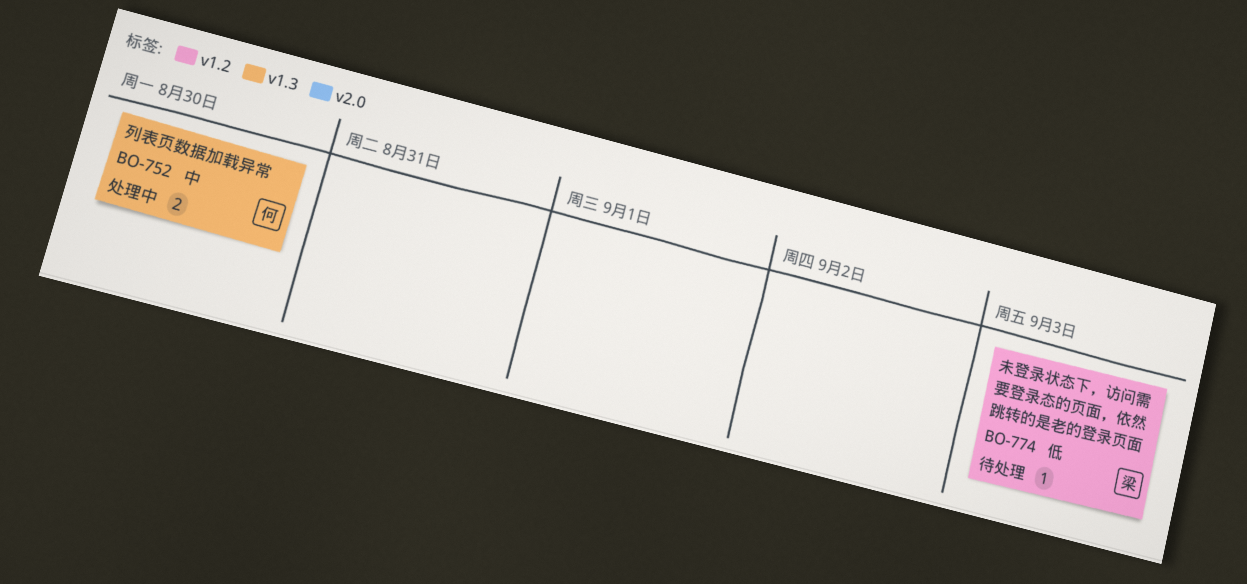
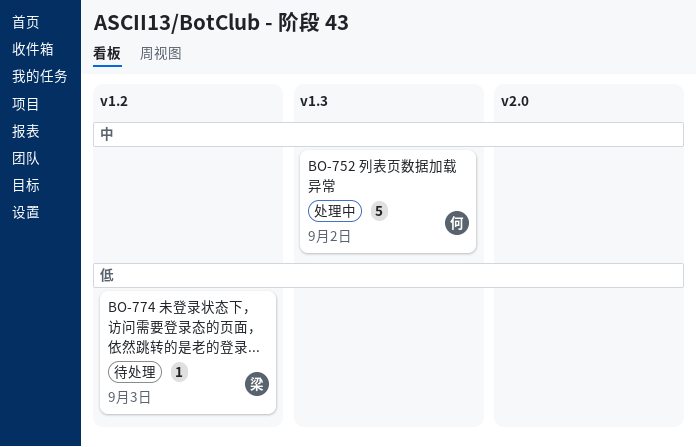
BO-752, estimate: 2 -> 5
BO-752, due: Aug 30 -> Sep 2

